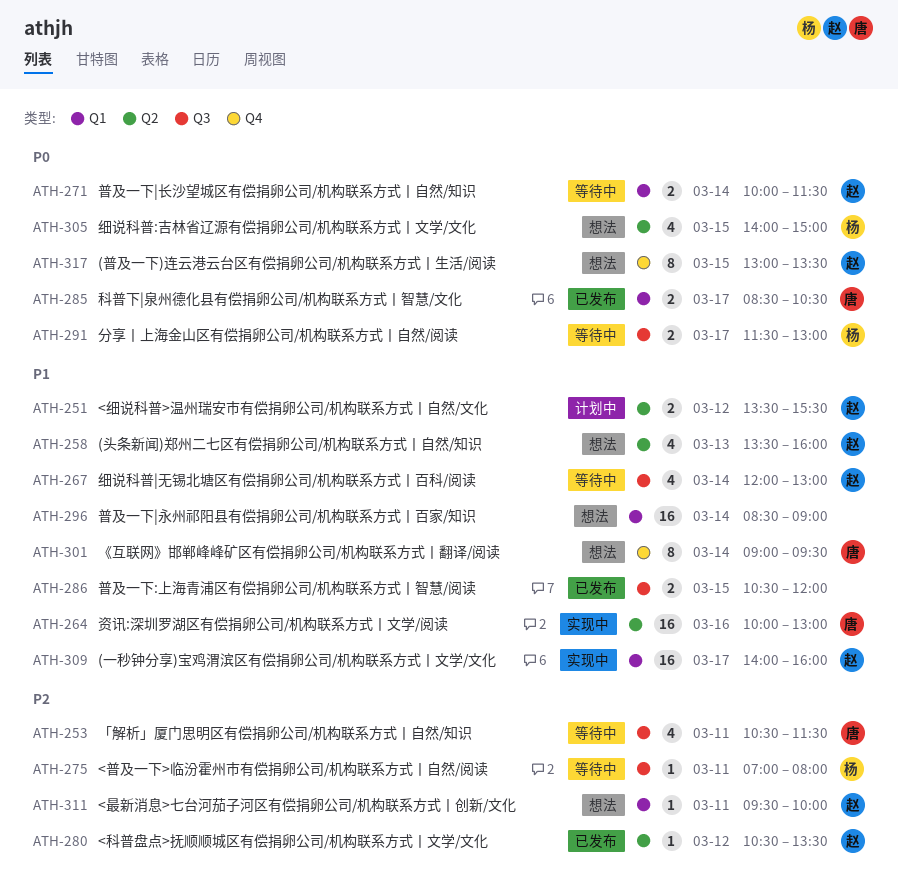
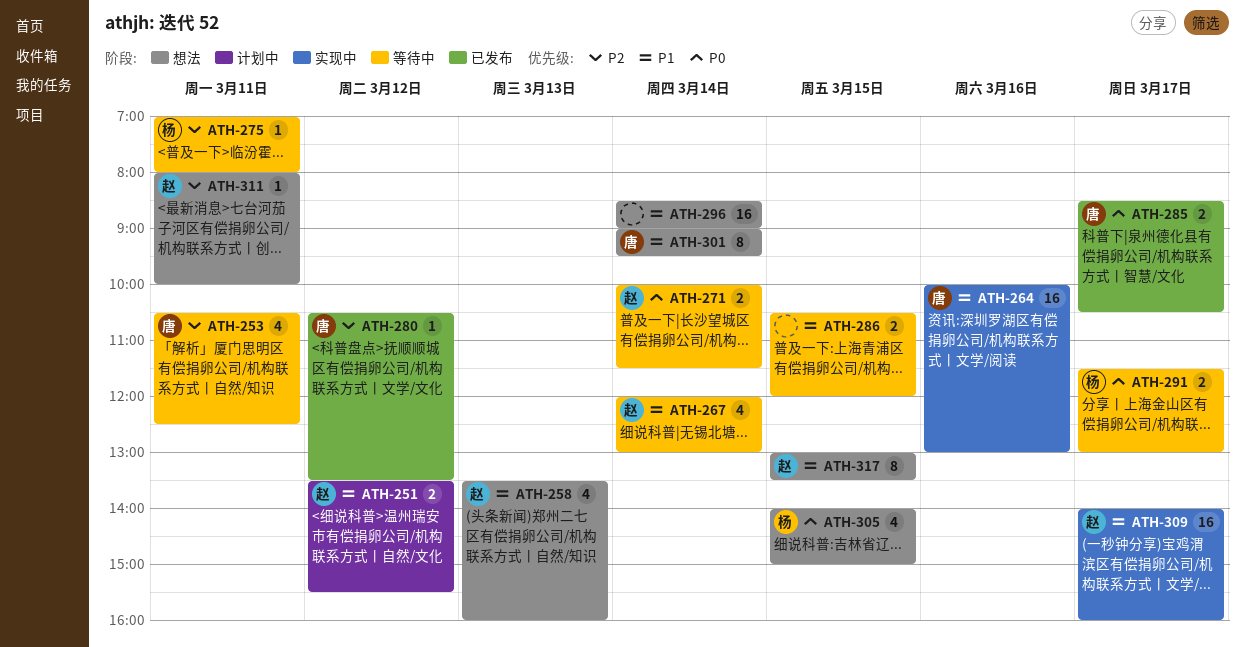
ATH-253, ends: 11:30 -> 12:30
ATH-280, owner: 赵 -> 唐
ATH-286, status: 已发布 -> 等待中
ATH-311, begins: 09:30 -> 08:00
ATH-317, priority: P0 -> P1

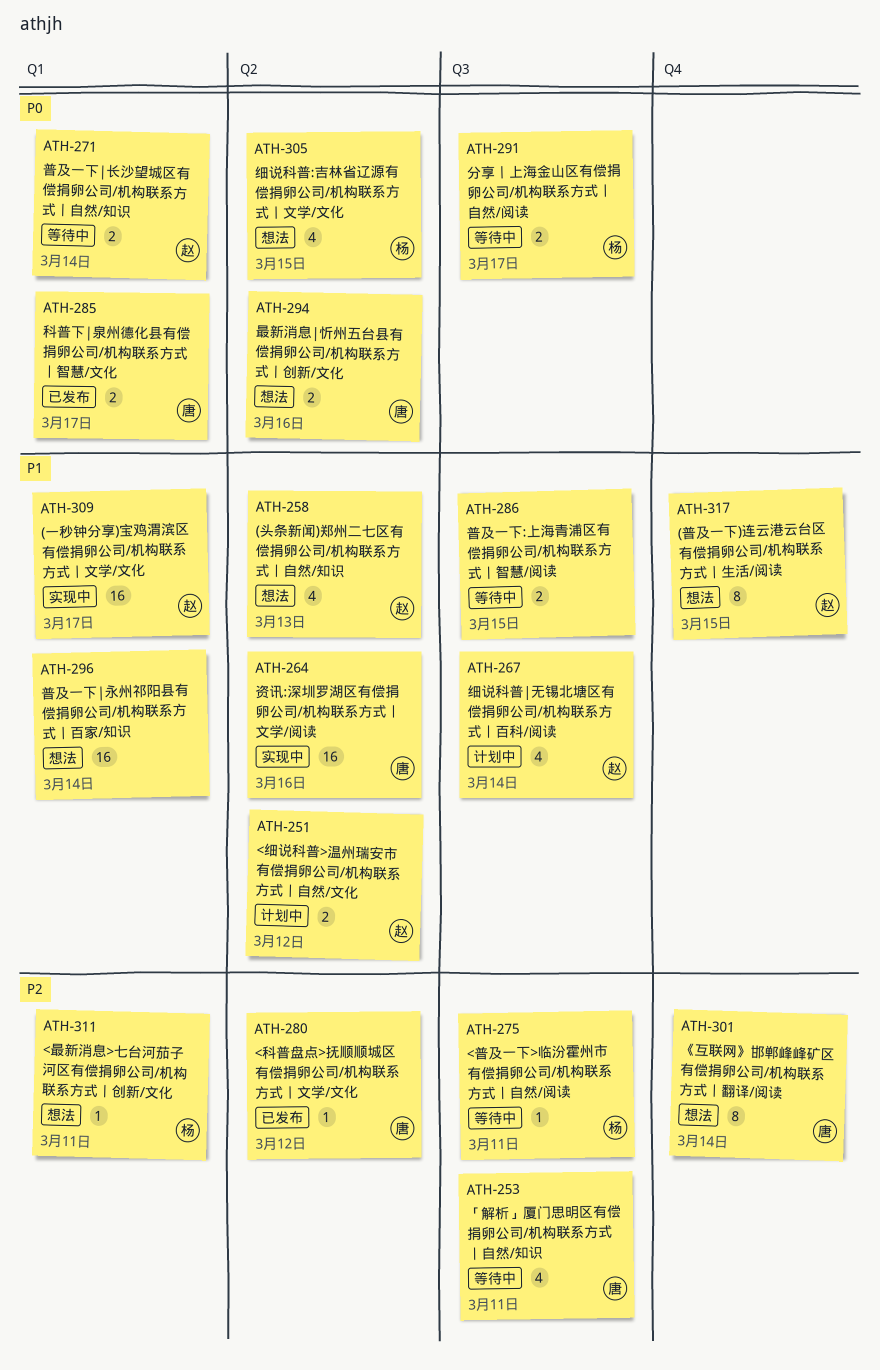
ATH-267, status: 等待中 -> 计划中
ATH-294: none -> present
ATH-301, priority: P1 -> P2
ATH-311, owner: 赵 -> 杨

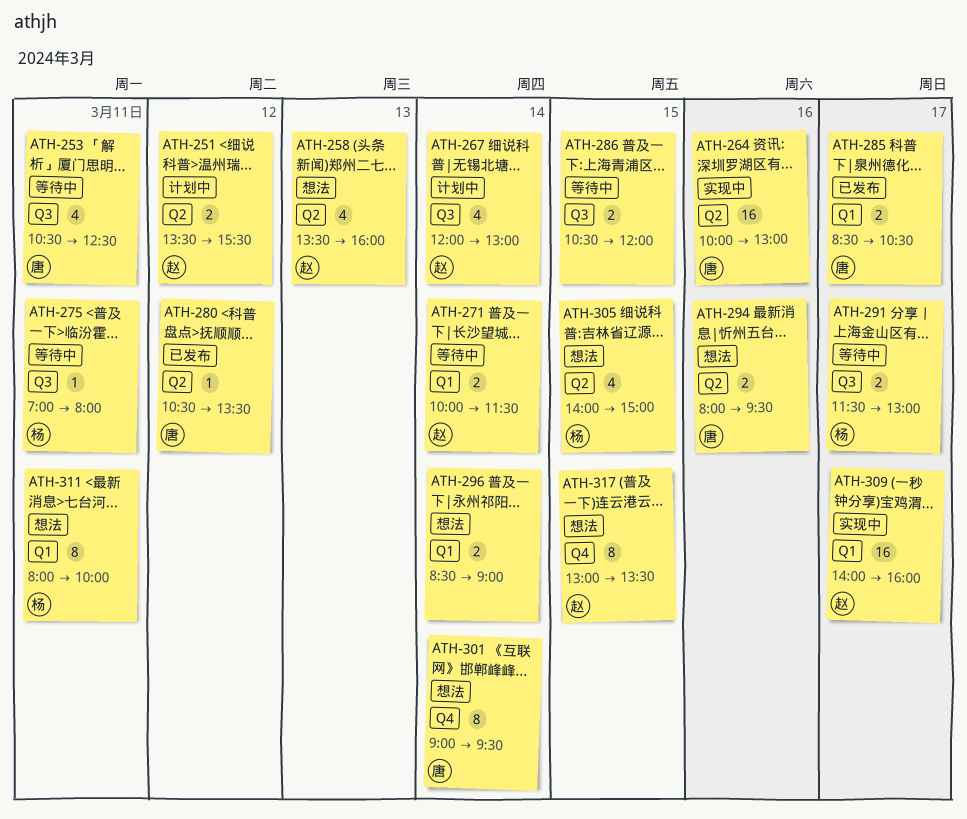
ATH-296, estimate: 16 -> 2
ATH-311, estimate: 1 -> 8

